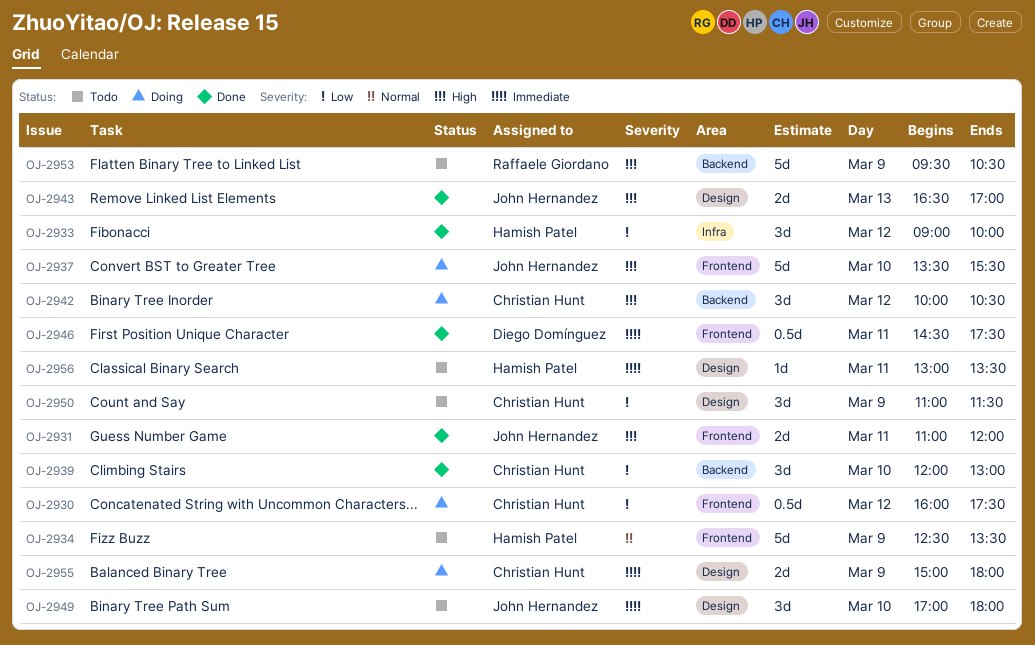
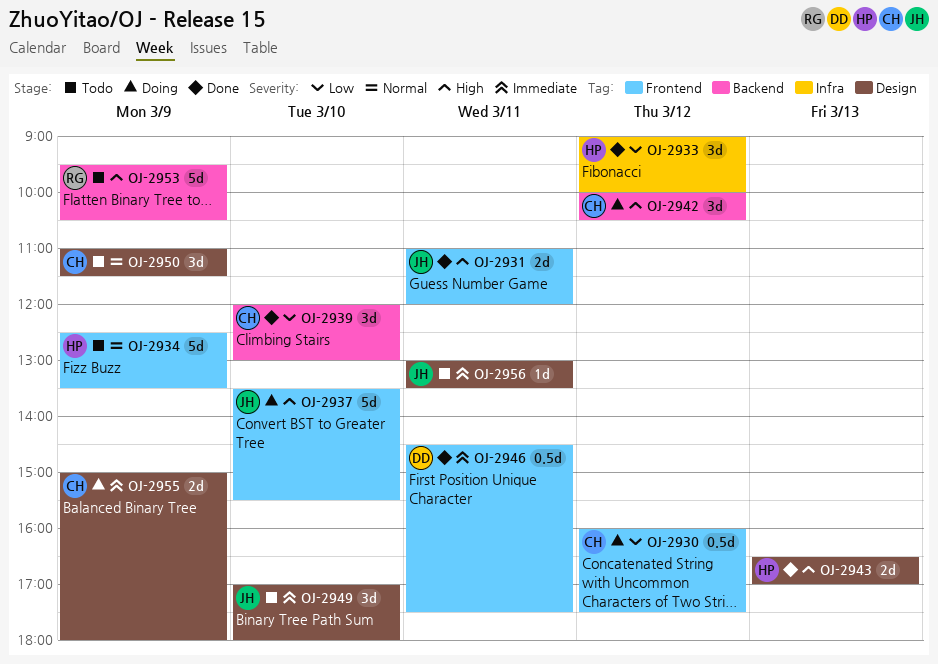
OJ-2943, owner: John Hernandez -> Hamish Patel
OJ-2950, priority: Low -> Normal
OJ-2956, owner: Hamish Patel -> John Hernandez

